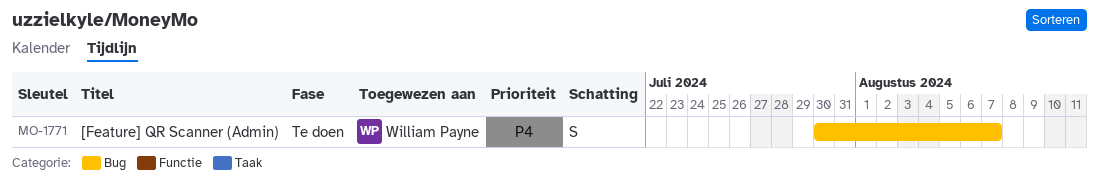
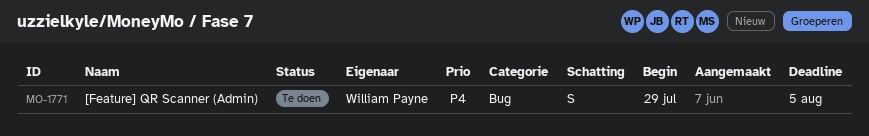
MO-1771, start: Jul 30 -> Jul 29
MO-1771, due: Aug 7 -> Aug 5

